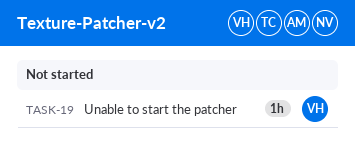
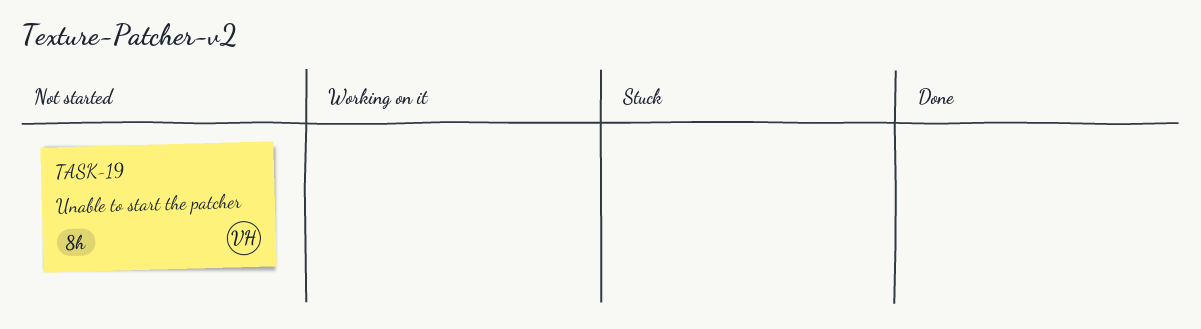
TASK-19, estimate: 1h -> 8h

